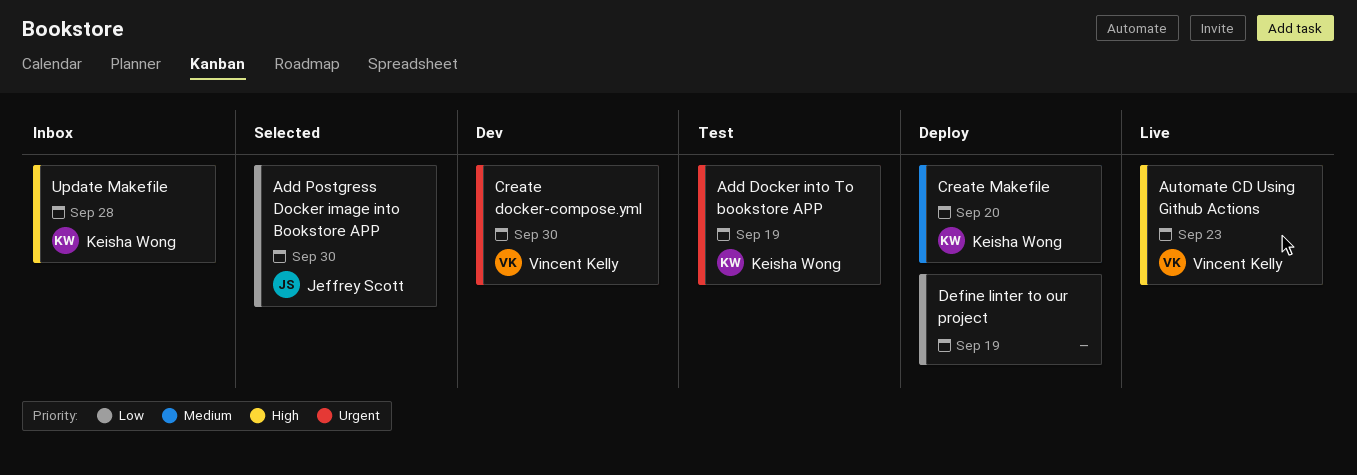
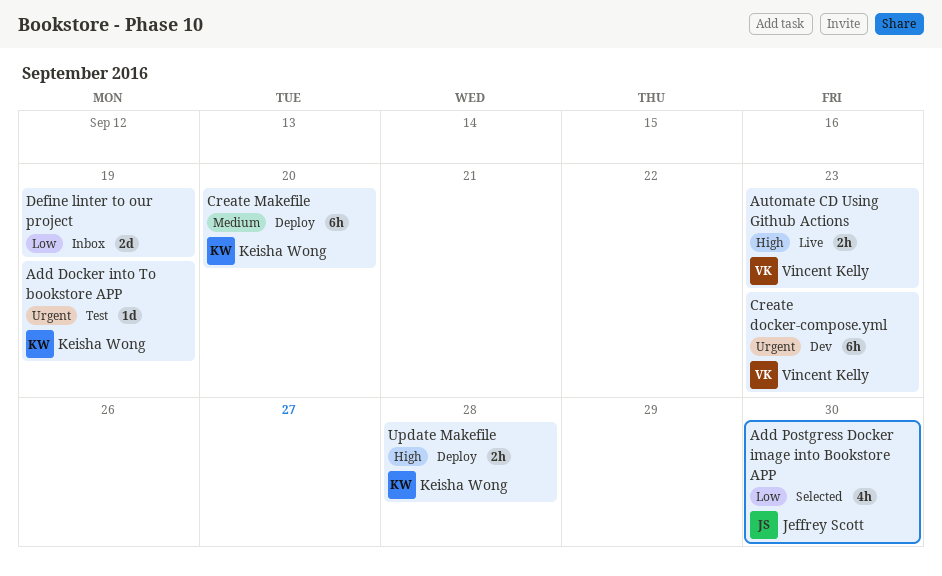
Create docker-compose.yml, due: Sep 30 -> Sep 23
Define linter to our project, status: Deploy -> Inbox
Update Makefile, status: Inbox -> Deploy

